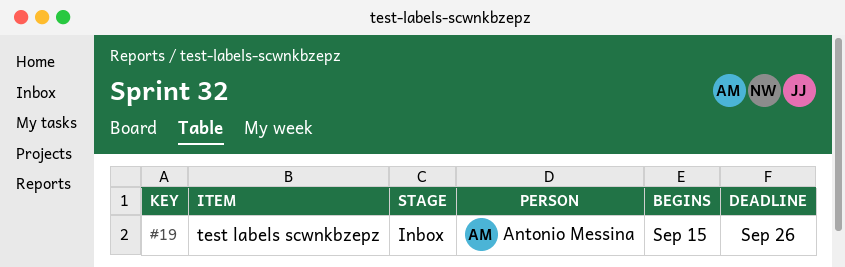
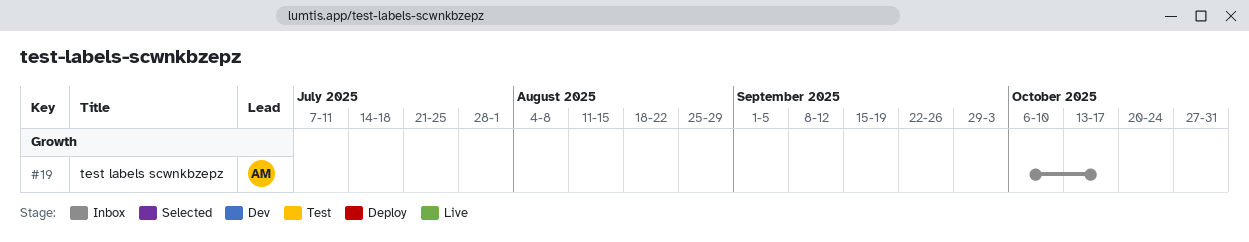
#19, start: Sep 15 -> Oct 6
#19, due: Sep 26 -> Oct 17

